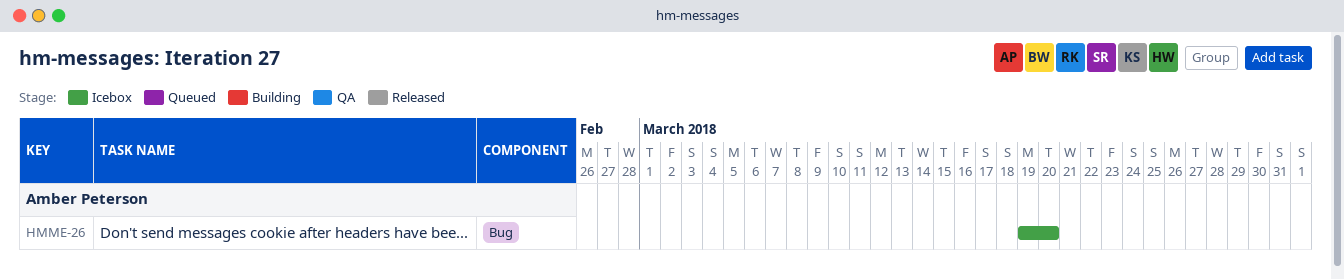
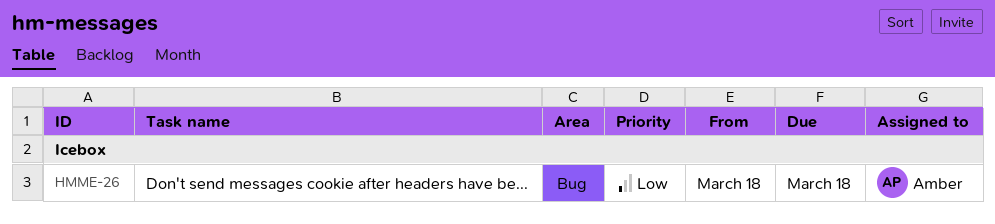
HMME-26, start: Mar 19 -> Mar 18
HMME-26, due: Mar 20 -> Mar 18

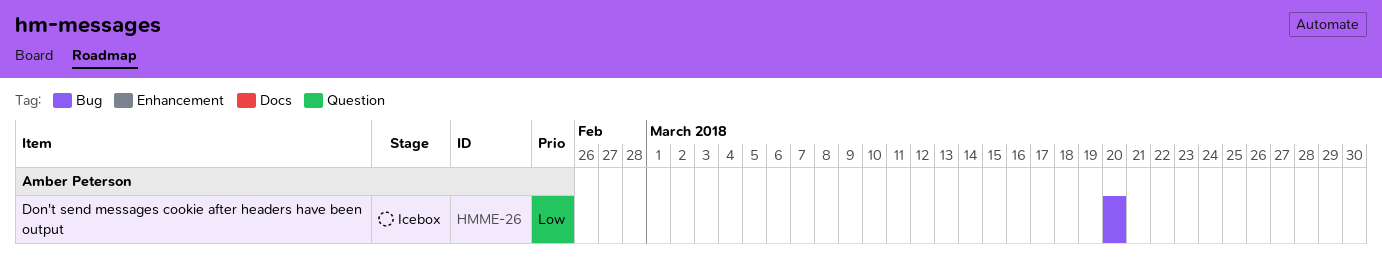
HMME-26, start: Mar 18 -> Mar 20
HMME-26, due: Mar 18 -> Mar 20

